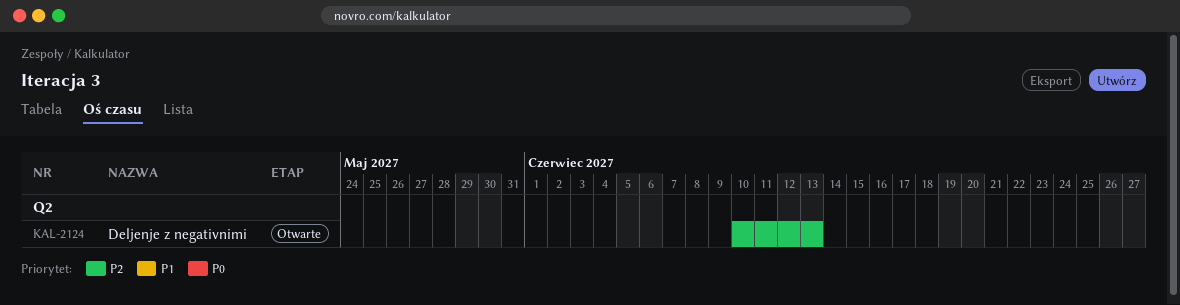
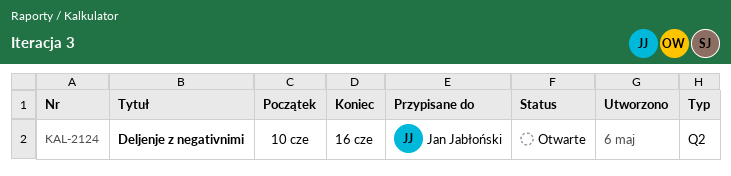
KAL-2124, due: Jun 13 -> Jun 16

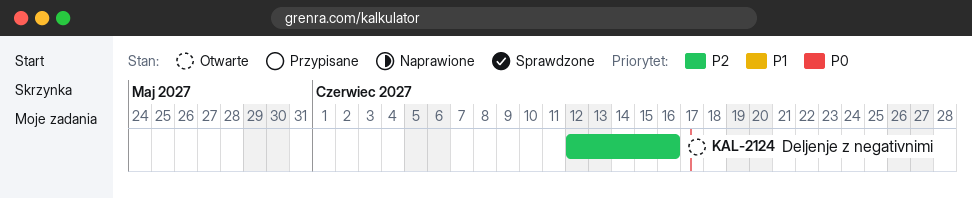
KAL-2124, start: Jun 10 -> Jun 12

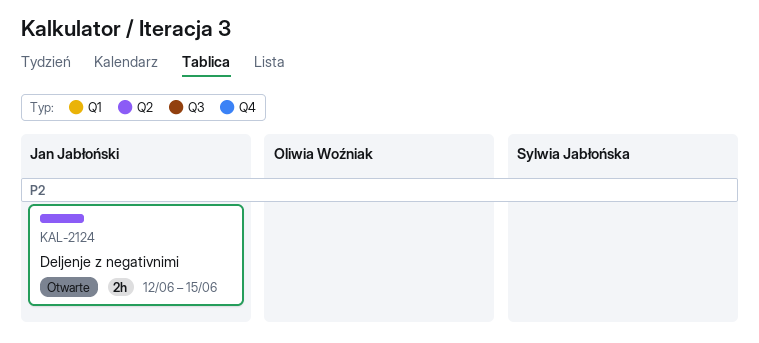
KAL-2124, due: Jun 16 -> Jun 15

